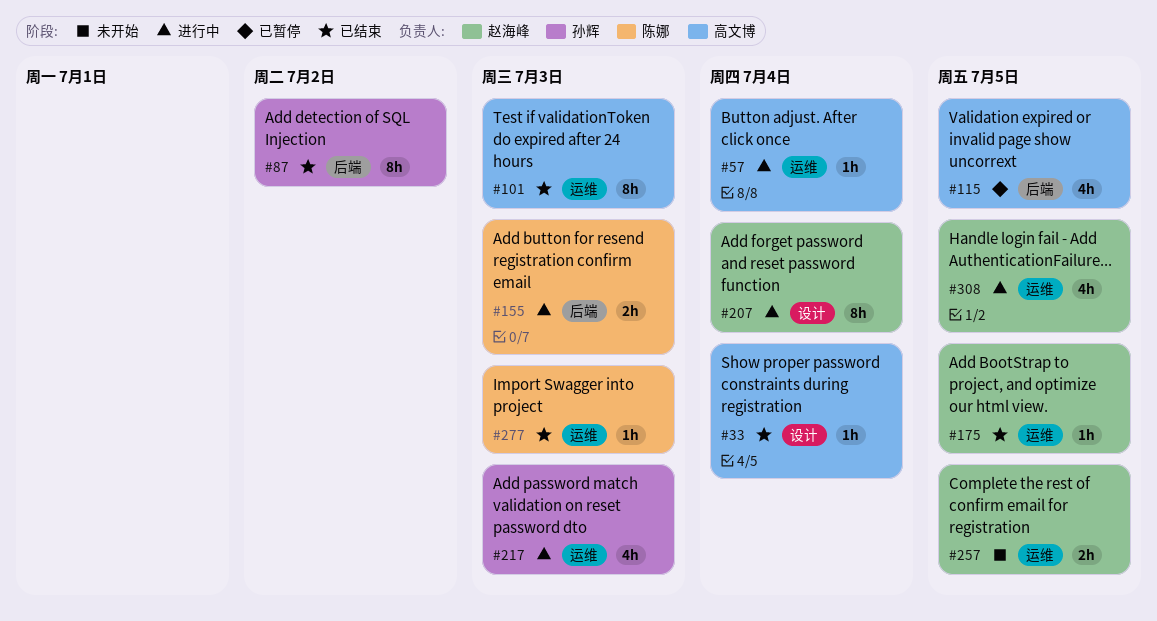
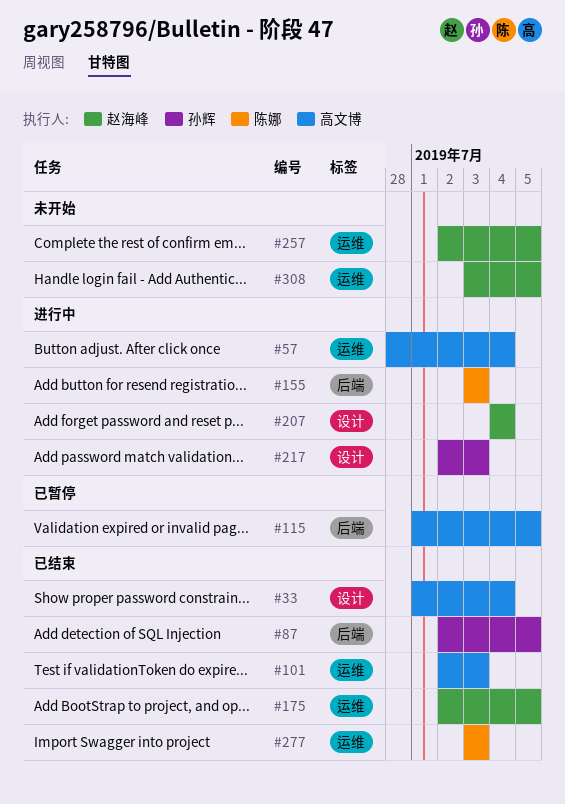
#87, due: Jul 2 -> Jul 5
#217, label: 运维 -> 设计
#308, status: 进行中 -> 未开始

